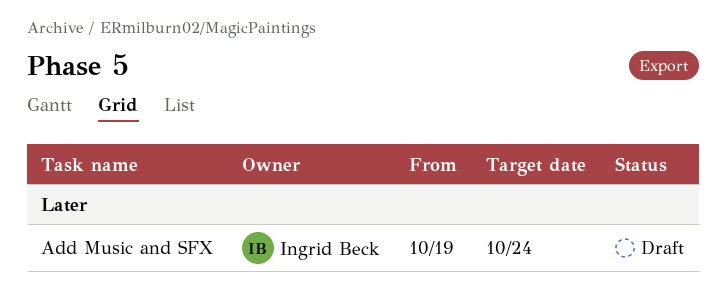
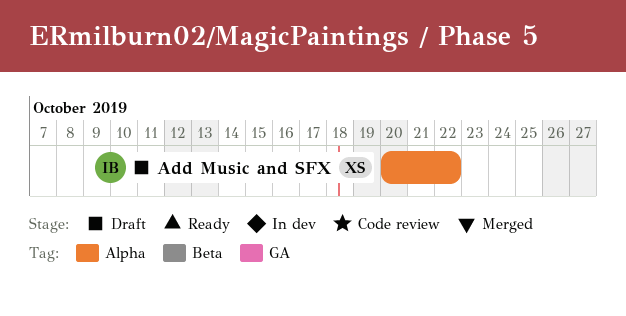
Add Music and SFX, start: Oct 19 -> Oct 20
Add Music and SFX, due: Oct 24 -> Oct 22

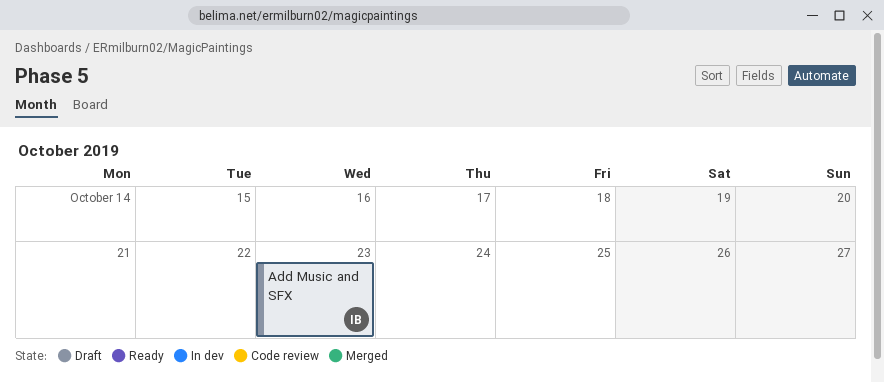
Add Music and SFX, due: Oct 22 -> Oct 23

